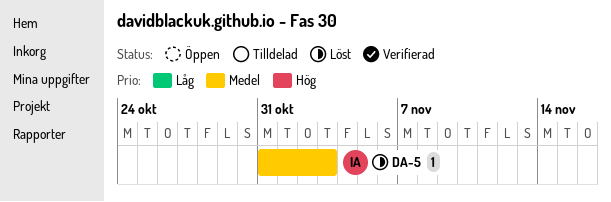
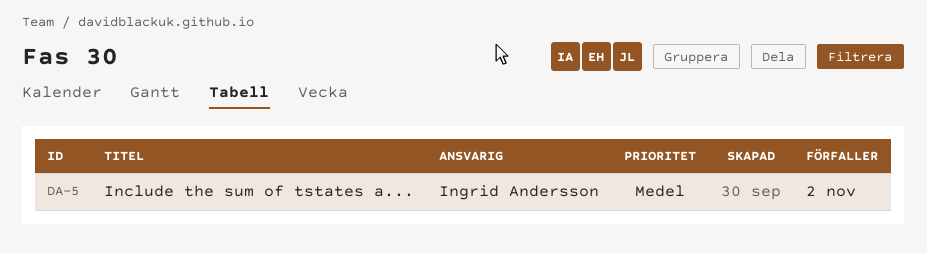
DA-5, due: Nov 3 -> Nov 2

